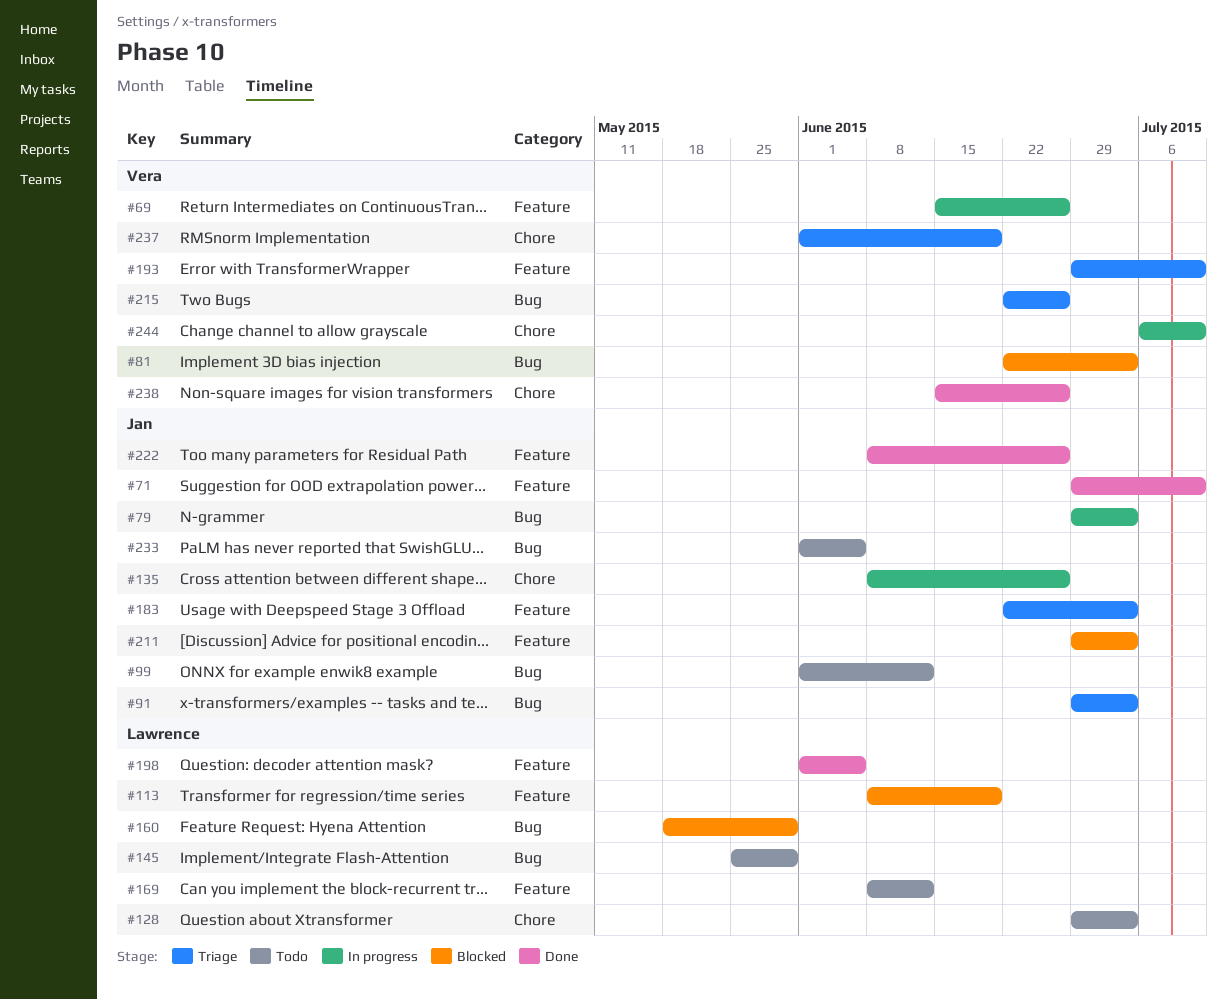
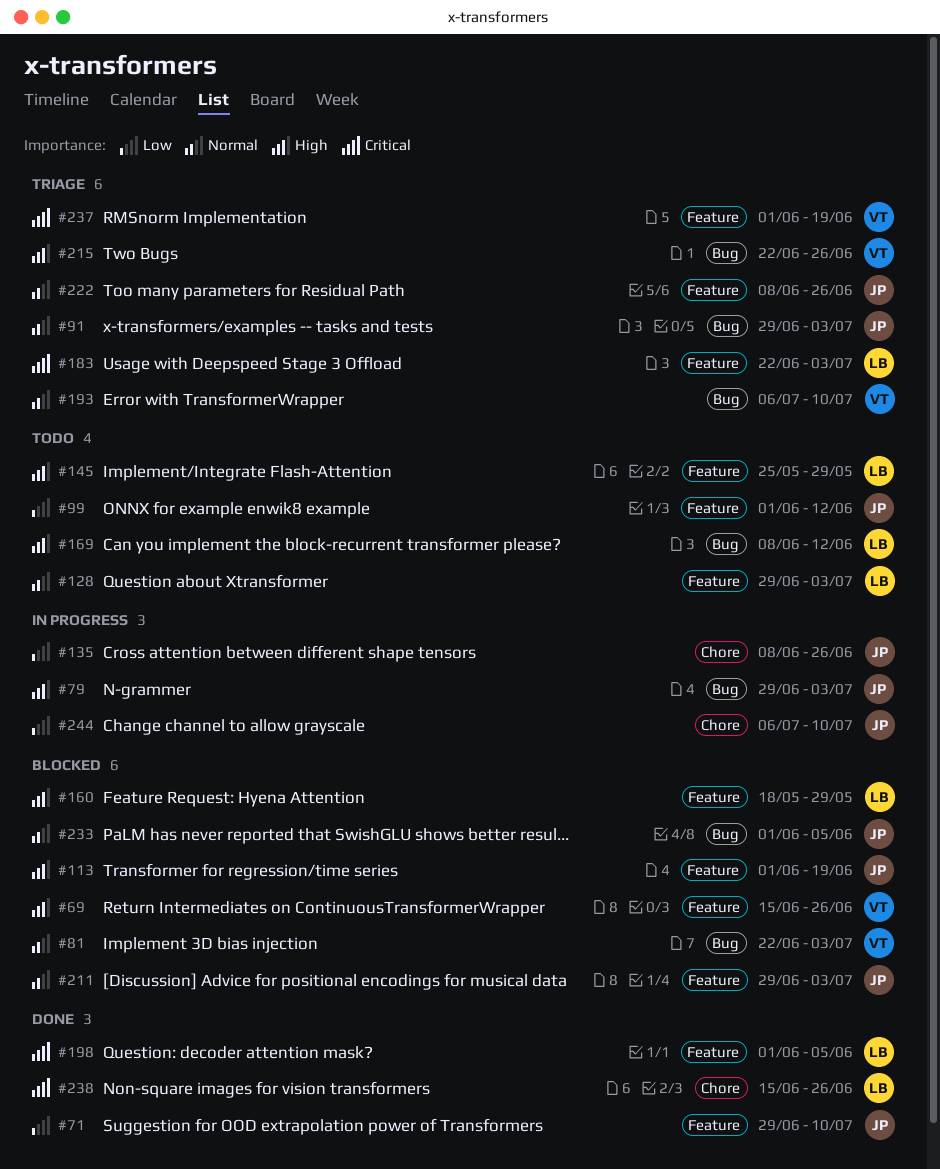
#69, status: In progress -> Blocked
#99, label: Bug -> Feature
#113, owner: Lawrence -> Jan
#113, start: Jun 8 -> Jun 1
#128, label: Chore -> Feature
#145, label: Bug -> Feature
#160, label: Bug -> Feature
#169, label: Feature -> Bug
#183, owner: Jan -> Lawrence
#193, label: Feature -> Bug
#193, start: Jun 29 -> Jul 6
#222, status: Done -> Triage
#233, status: Todo -> Blocked
#237, label: Chore -> Feature
#238, owner: Vera -> Lawrence
#244, owner: Vera -> Jan

